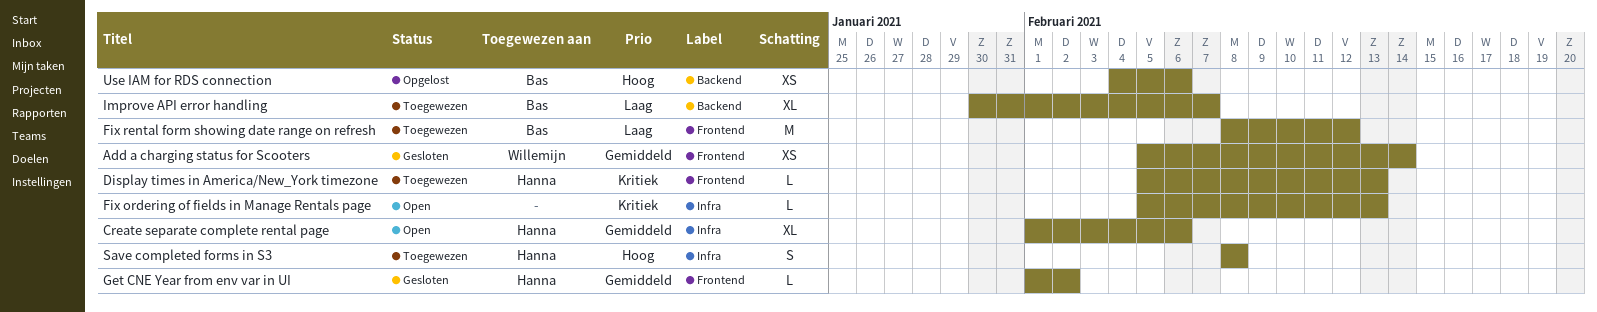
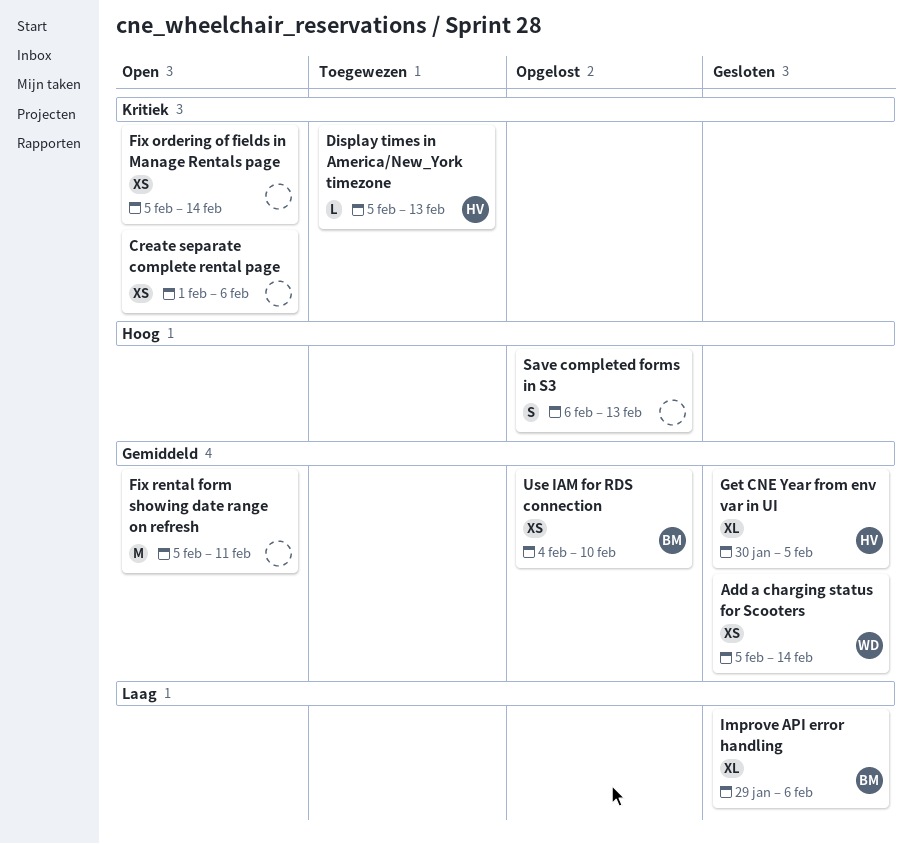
Create separate complete rental page, owner: Hanna -> none
Create separate complete rental page, priority: Gemiddeld -> Kritiek
Create separate complete rental page, estimate: XL -> XS
Fix ordering of fields in Manage Rentals page, estimate: L -> XS
Fix ordering of fields in Manage Rentals page, due: Feb 13 -> Feb 14
Fix rental form showing date range on refresh, status: Toegewezen -> Open
Fix rental form showing date range on refresh, owner: Bas -> none
Fix rental form showing date range on refresh, priority: Laag -> Gemiddeld
Fix rental form showing date range on refresh, start: Feb 8 -> Feb 5
Fix rental form showing date range on refresh, due: Feb 12 -> Feb 11
Get CNE Year from env var in UI, estimate: L -> XL
Get CNE Year from env var in UI, start: Feb 1 -> Jan 30
Get CNE Year from env var in UI, due: Feb 2 -> Feb 5
Improve API error handling, status: Toegewezen -> Gesloten
Improve API error handling, start: Jan 30 -> Jan 29
Improve API error handling, due: Feb 7 -> Feb 6
Save completed forms in S3, status: Toegewezen -> Opgelost
Save completed forms in S3, owner: Hanna -> none
Save completed forms in S3, start: Feb 8 -> Feb 6
Save completed forms in S3, due: Feb 8 -> Feb 13
Use IAM for RDS connection, priority: Hoog -> Gemiddeld
Use IAM for RDS connection, due: Feb 6 -> Feb 10

